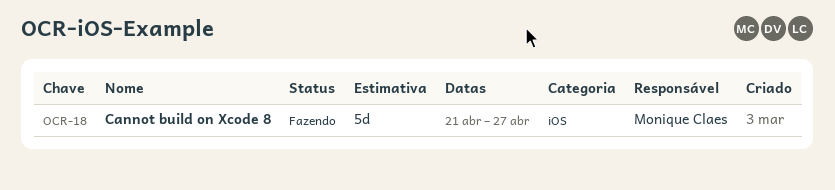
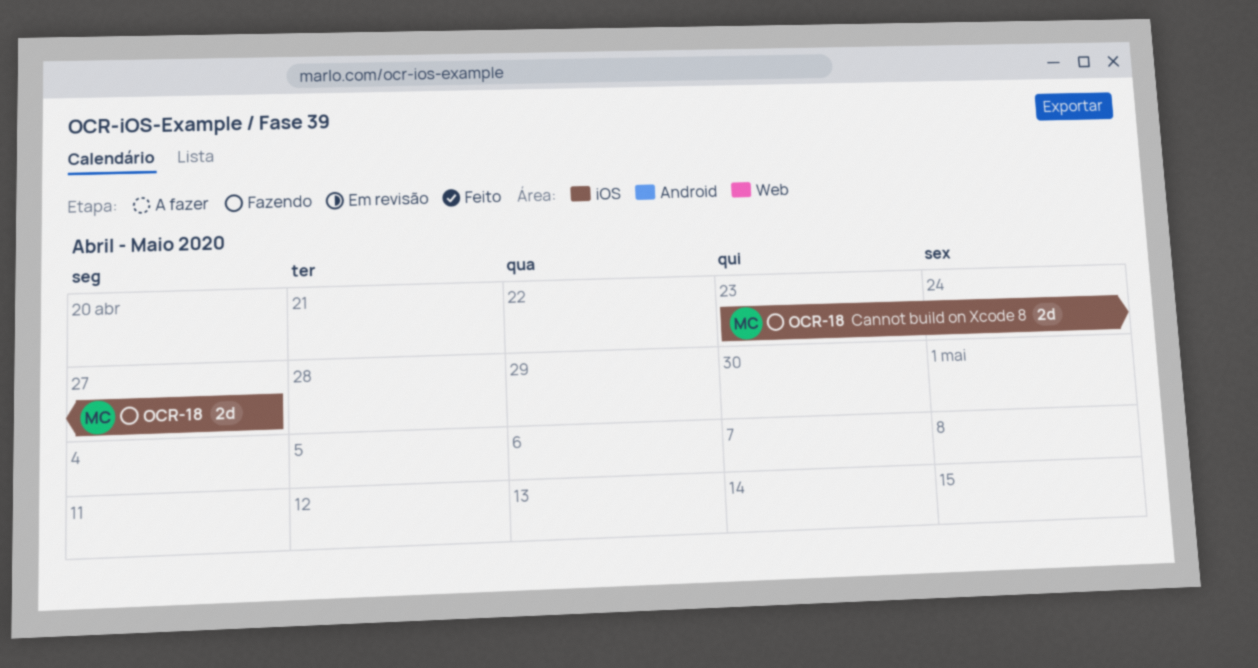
OCR-18, estimate: 5d -> 2d
OCR-18, start: Apr 21 -> Apr 23

